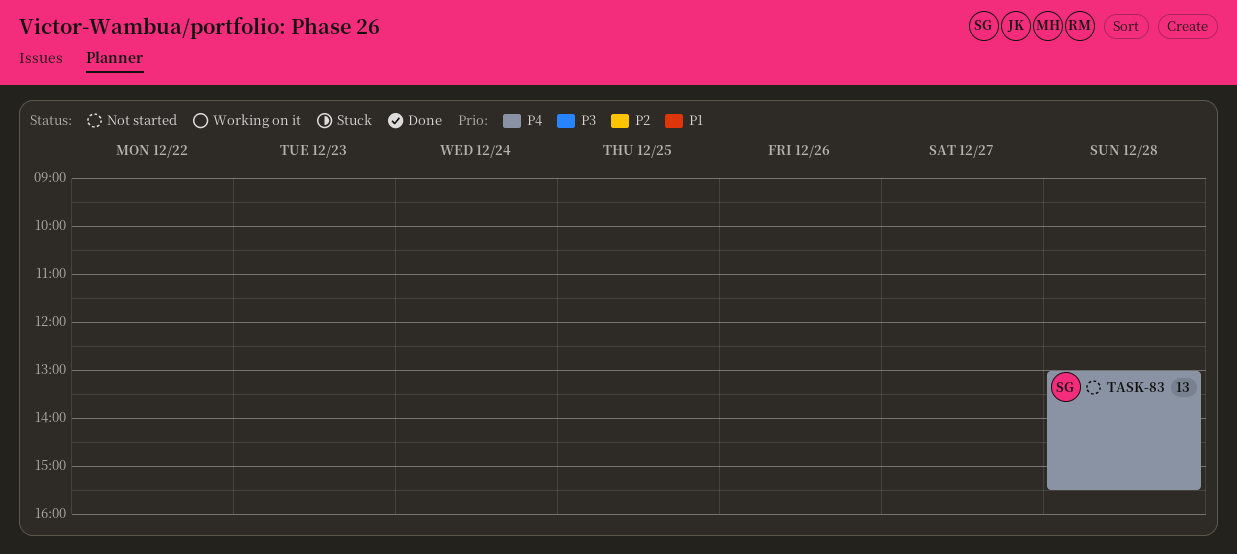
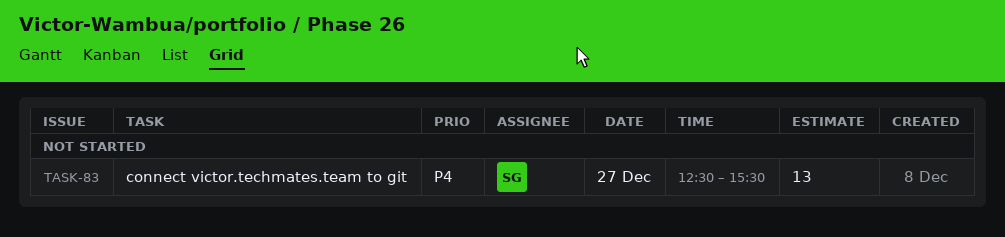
TASK-83, day: Dec 28 -> Dec 27
TASK-83, begins: 13:00 -> 12:30

